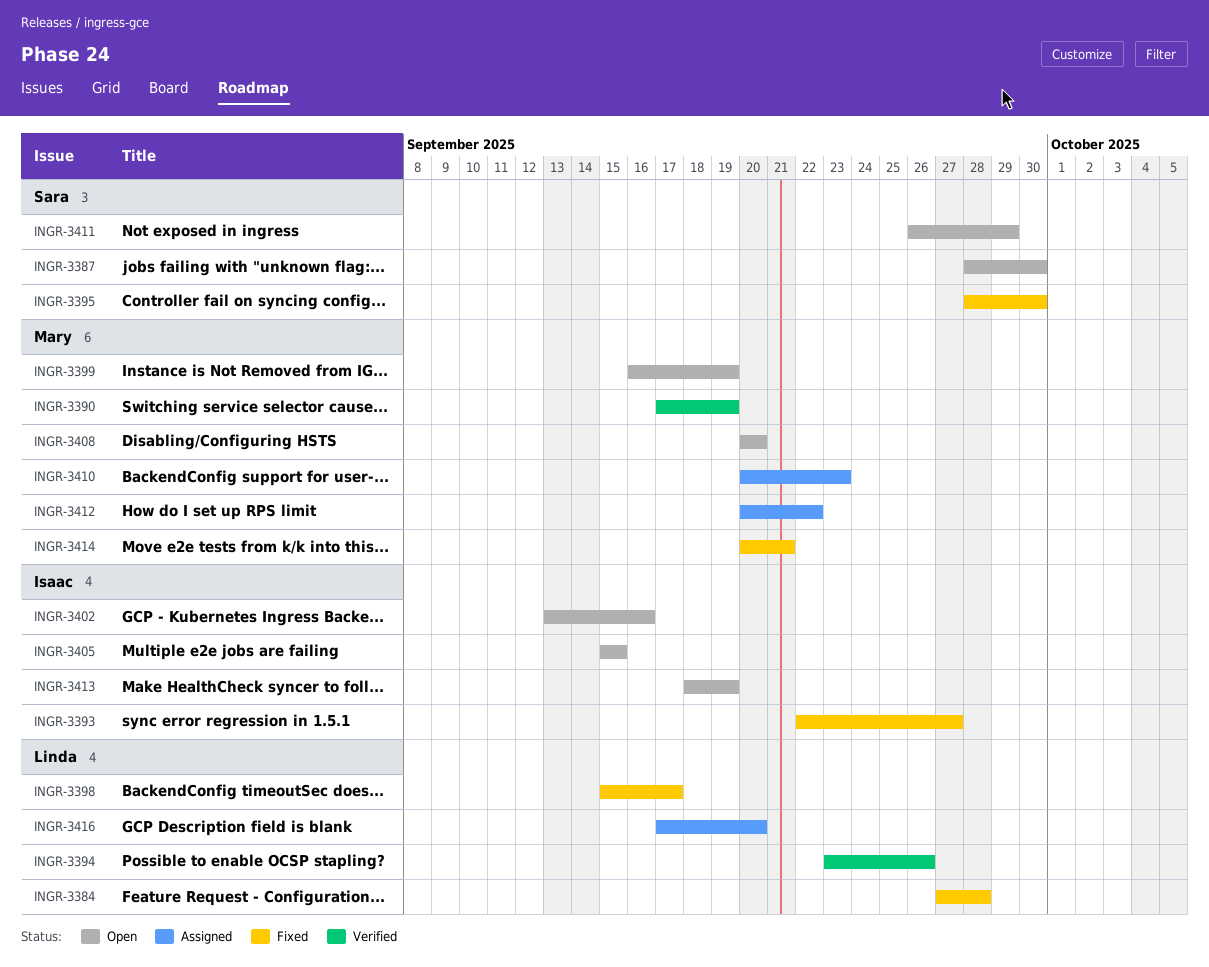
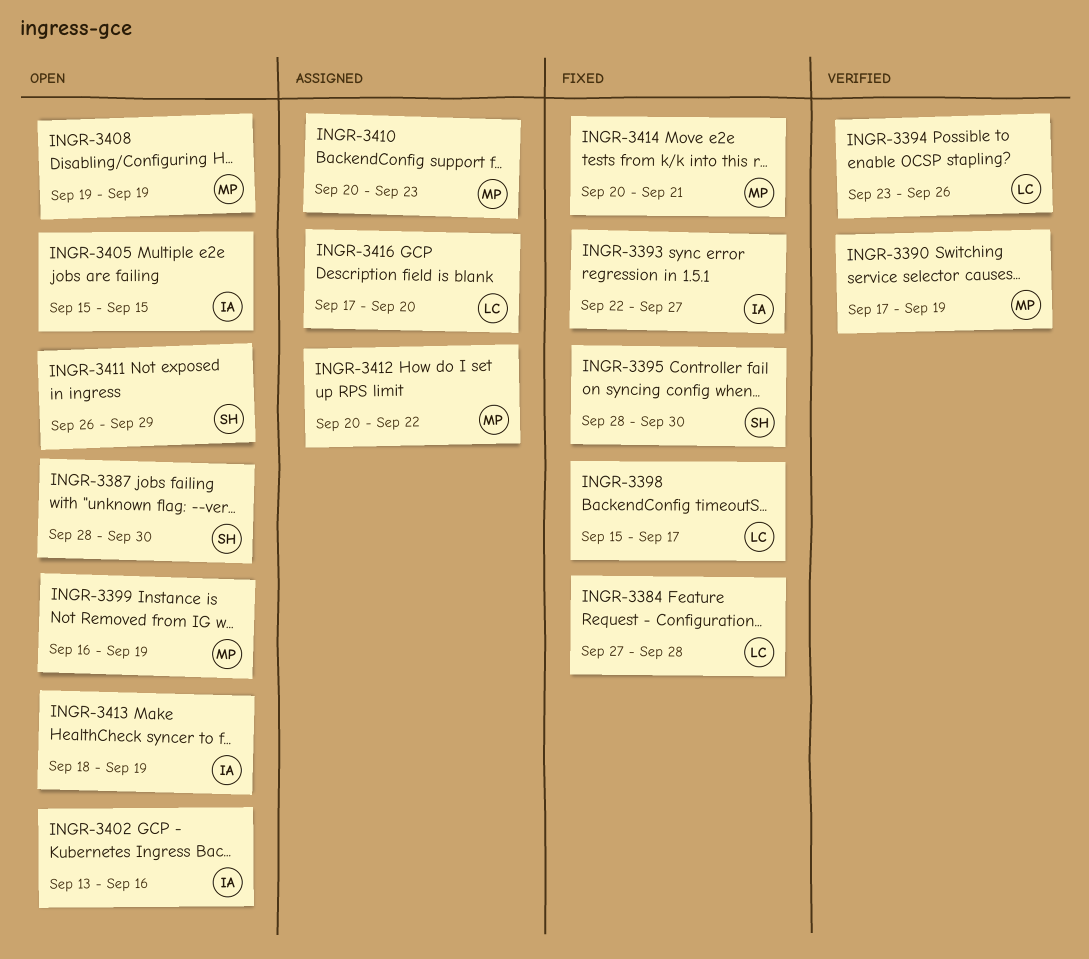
INGR-3408, start: Sep 20 -> Sep 19
INGR-3408, due: Sep 20 -> Sep 19

